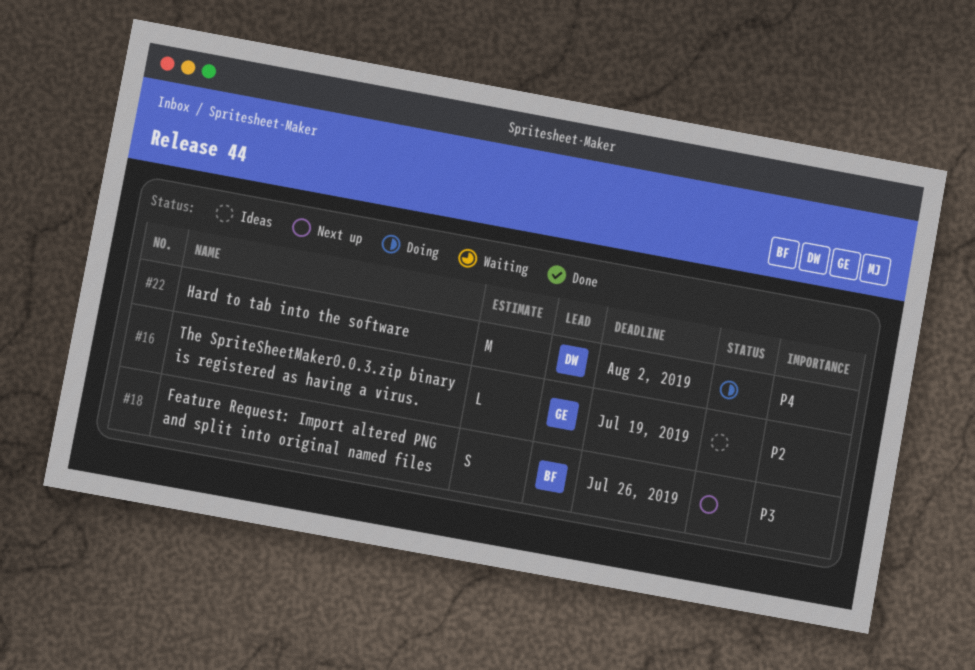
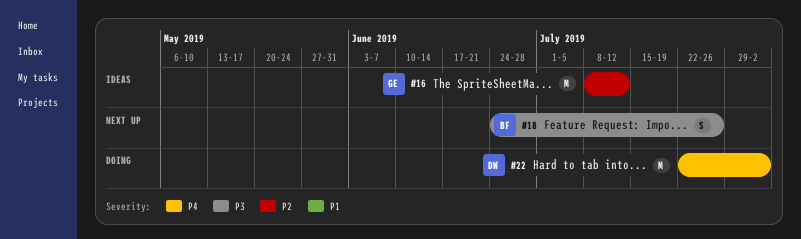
#16, estimate: L -> M
#16, due: Jul 19 -> Jul 12

